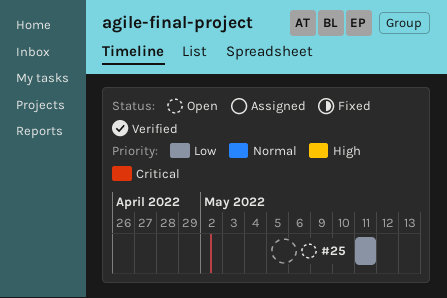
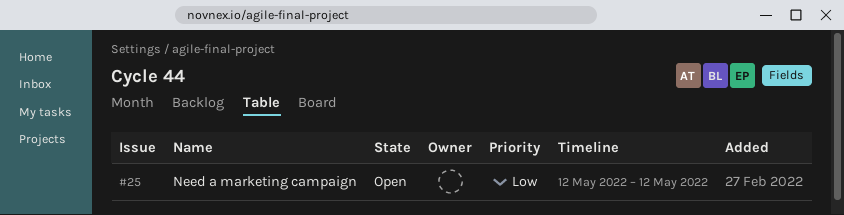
#25, start: May 11 -> May 12
#25, due: May 11 -> May 12

